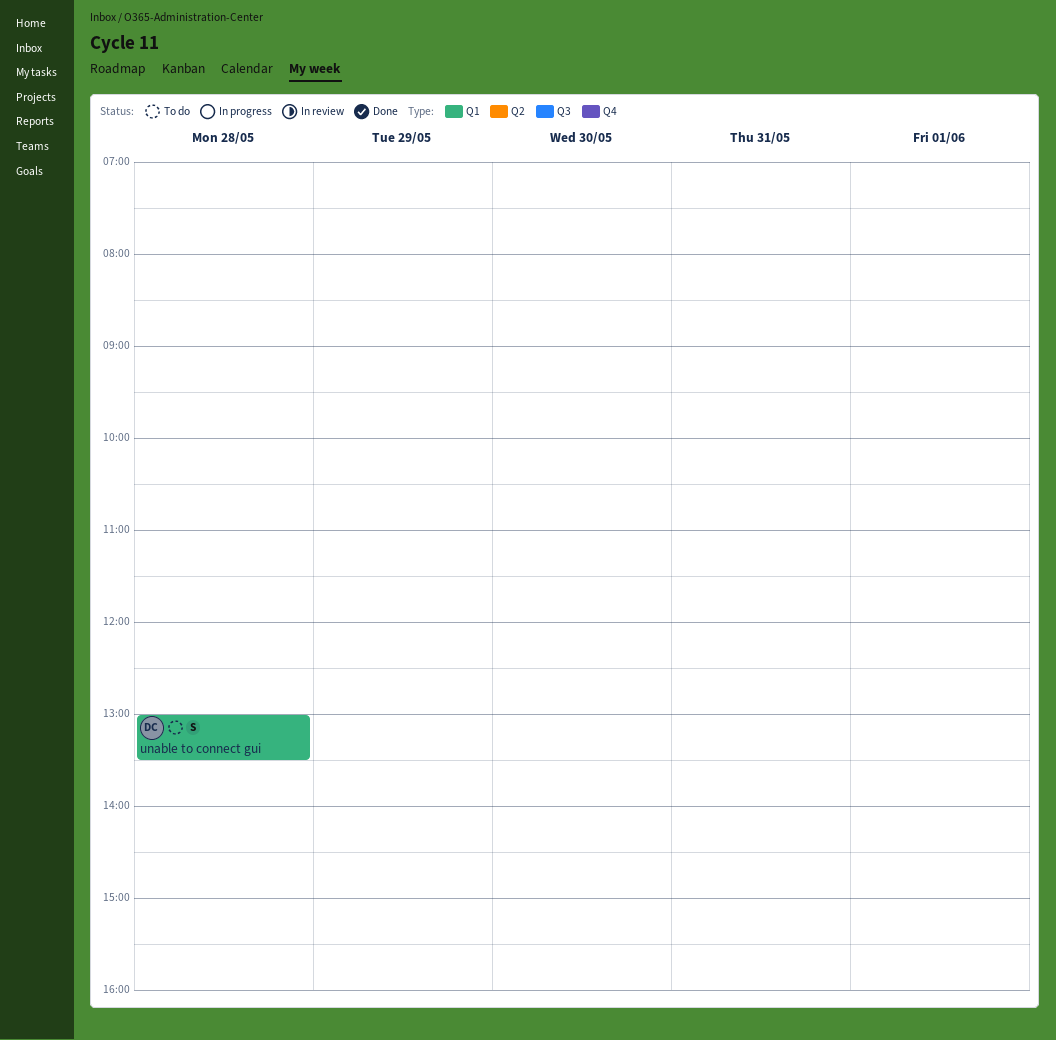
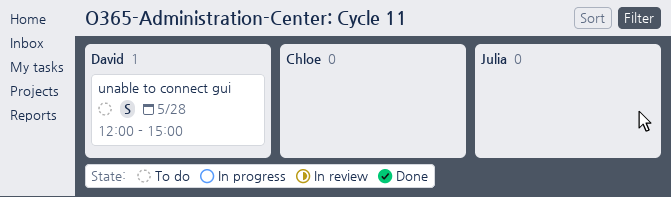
unable to connect gui, begins: 13:00 -> 12:00
unable to connect gui, ends: 13:30 -> 15:00

